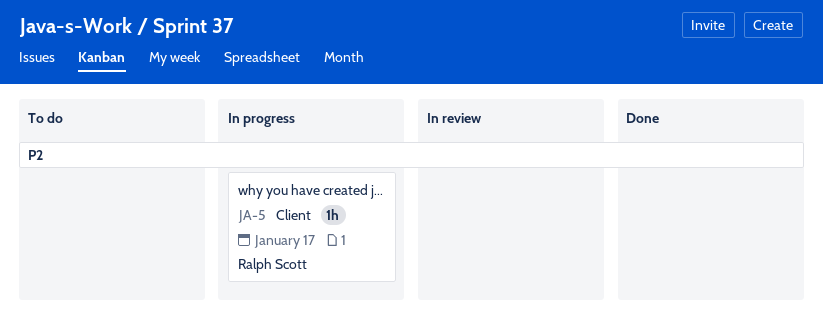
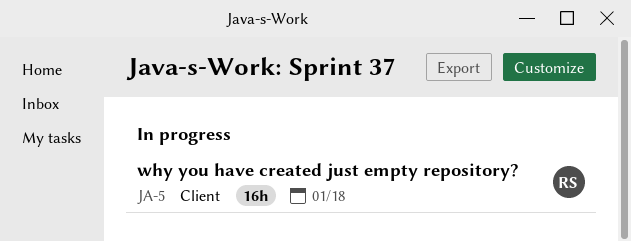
JA-5, estimate: 1h -> 16h
JA-5, due: Jan 17 -> Jan 18

